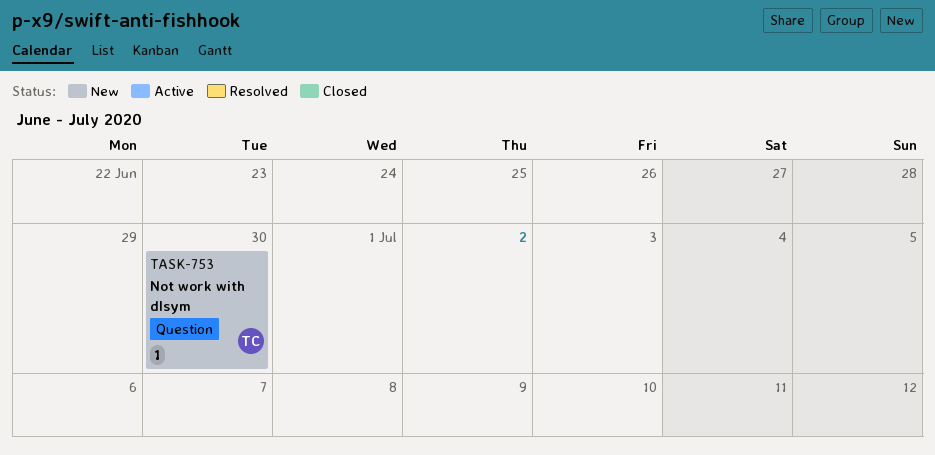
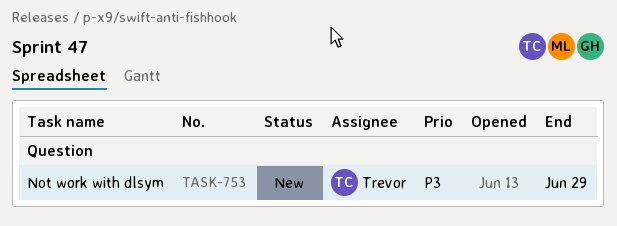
TASK-753, due: Jun 30 -> Jun 29

